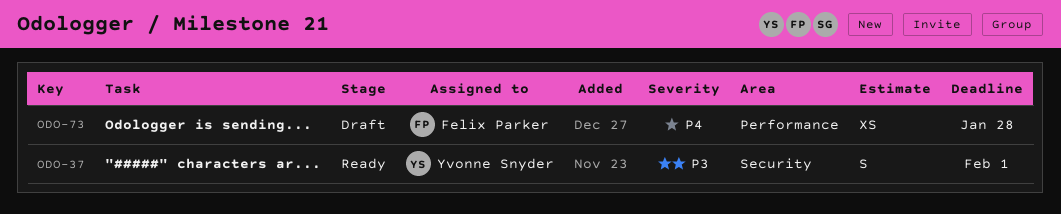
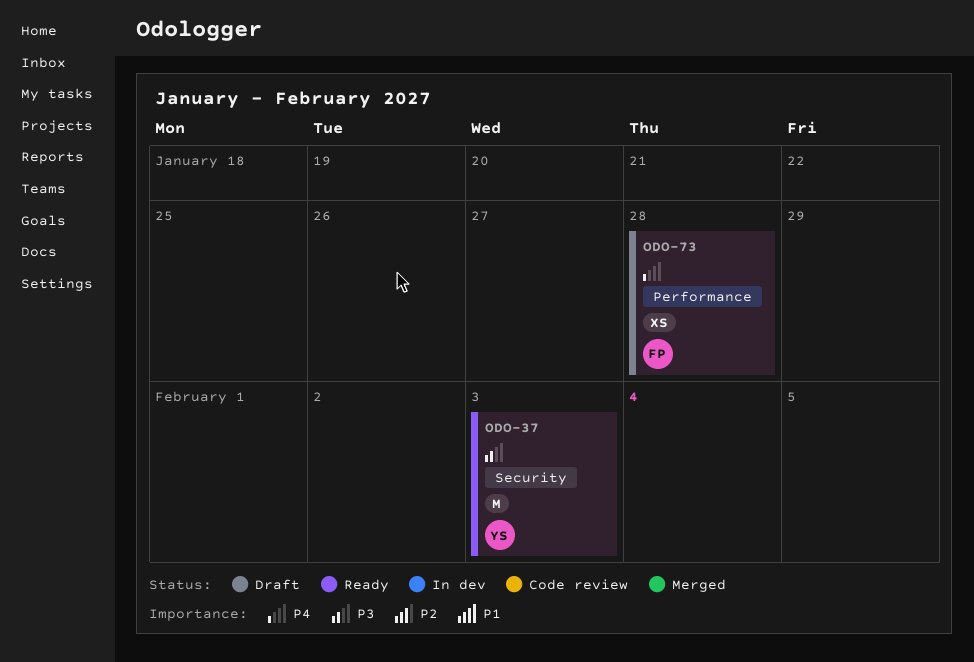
ODO-37, estimate: S -> M
ODO-37, due: Feb 1 -> Feb 3

